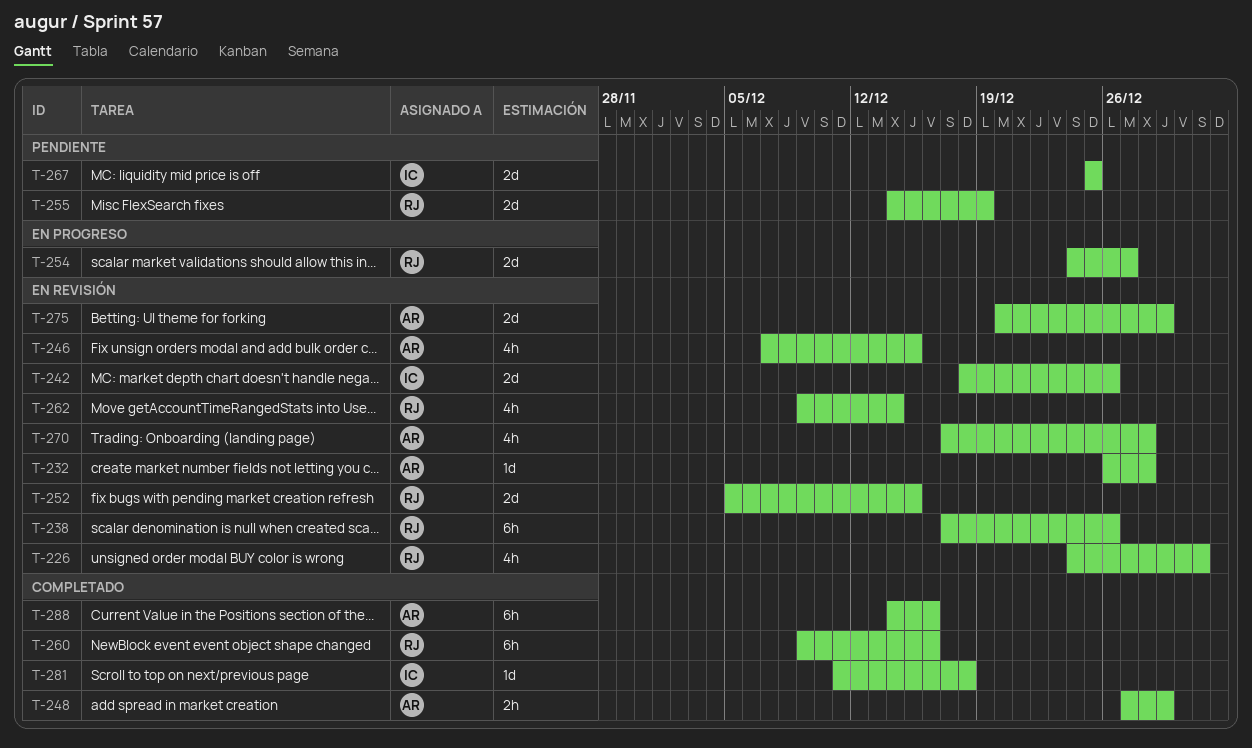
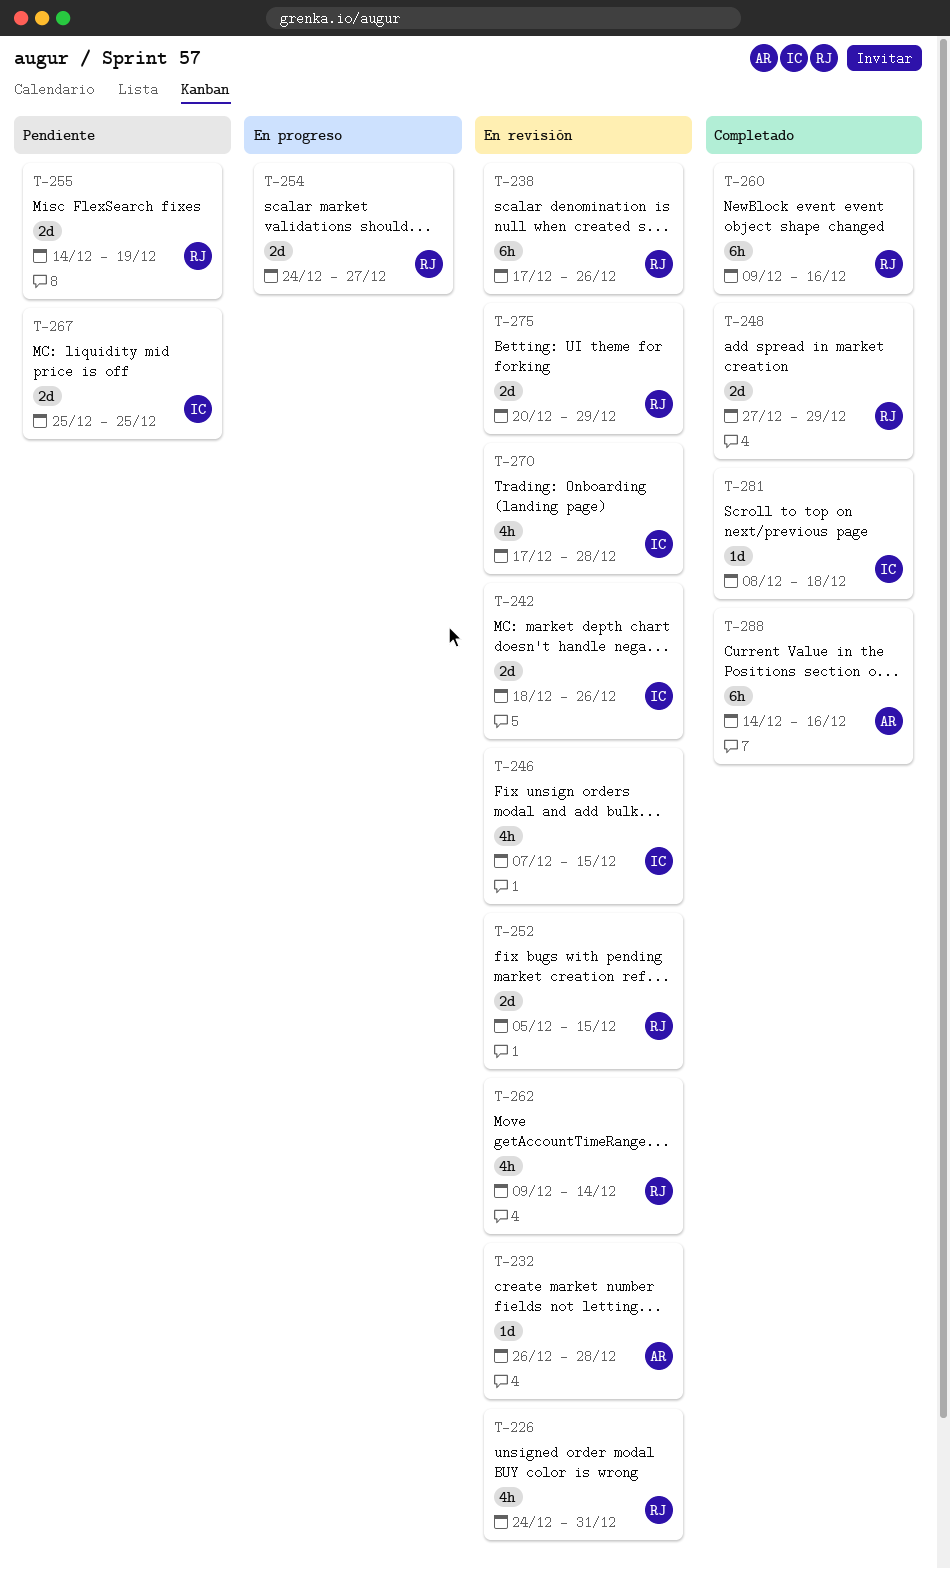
T-246, owner: AR -> IC
T-248, owner: AR -> RJ
T-248, estimate: 2h -> 2d
T-270, owner: AR -> IC
T-275, owner: AR -> RJ
T-281, start: Dec 11 -> Dec 8

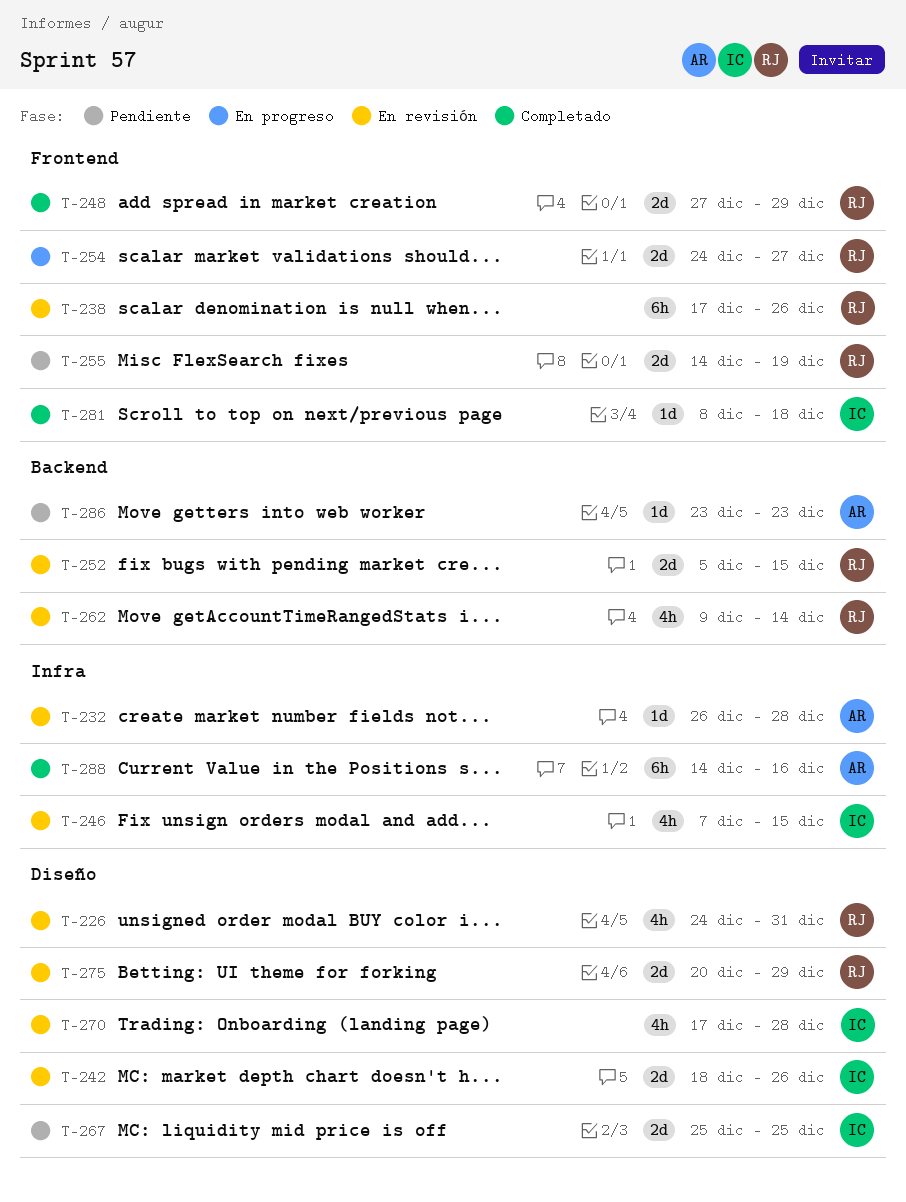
T-260: present -> none
T-286: none -> present

